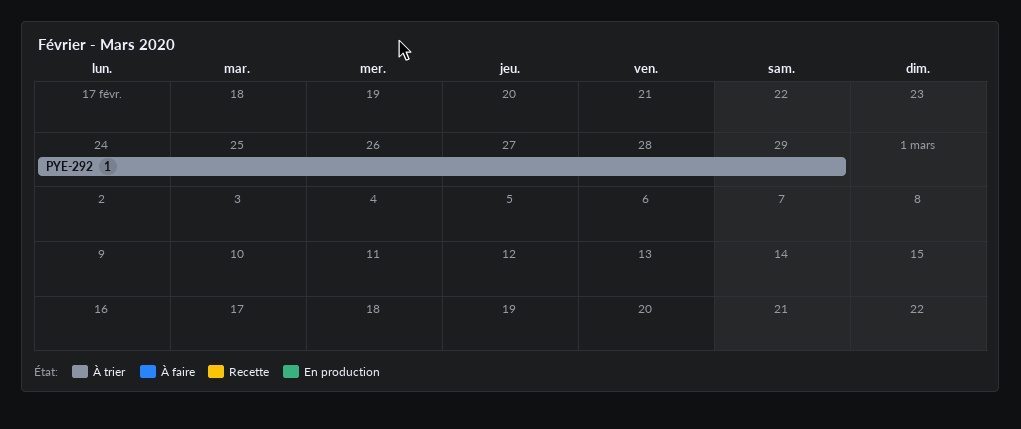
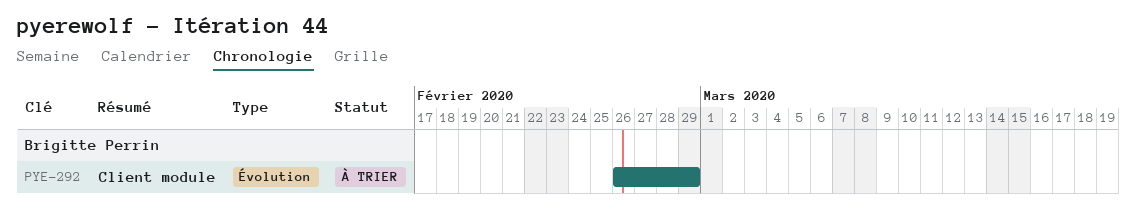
PYE-292, start: Feb 24 -> Feb 26

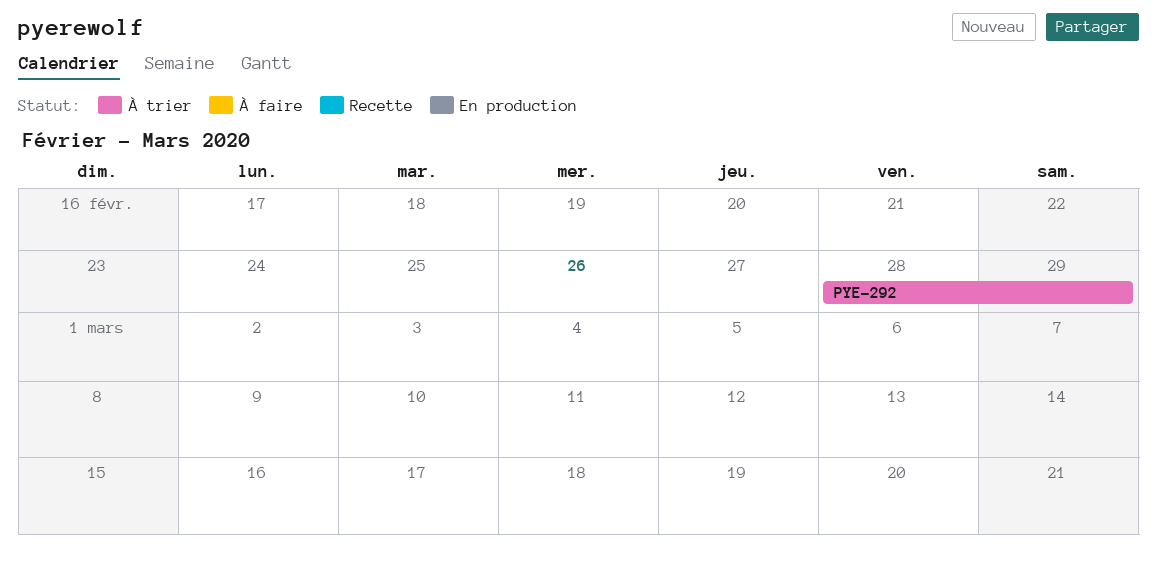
PYE-292, start: Feb 26 -> Feb 28

